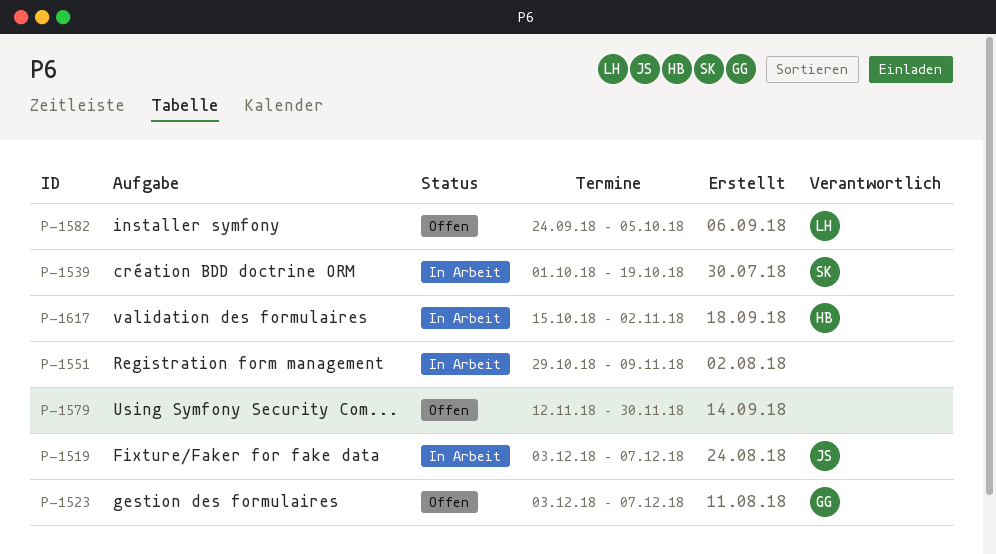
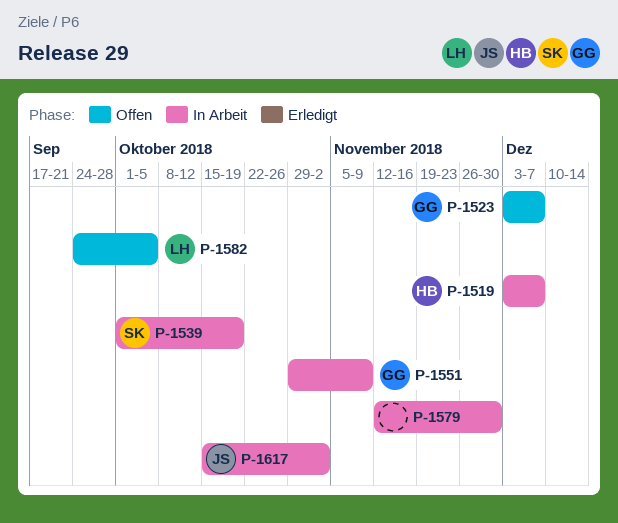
P-1519, owner: JS -> HB
P-1551, owner: none -> GG
P-1579, status: Offen -> In Arbeit
P-1617, owner: HB -> JS

